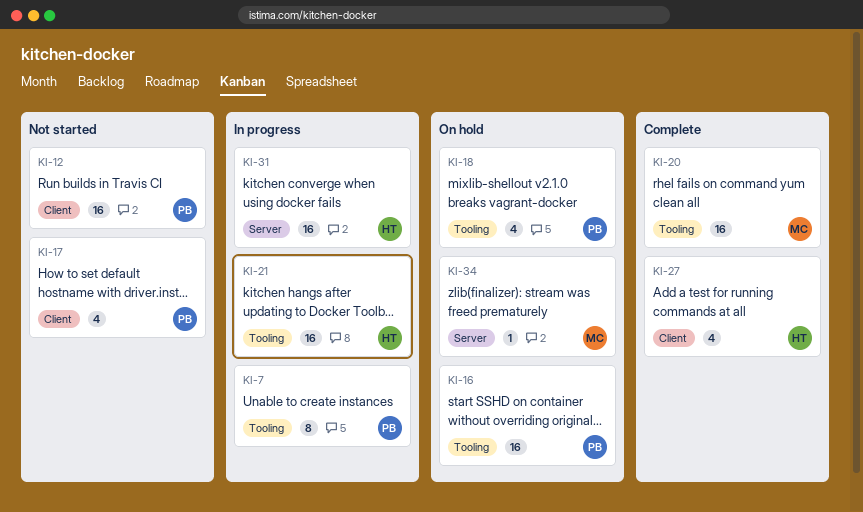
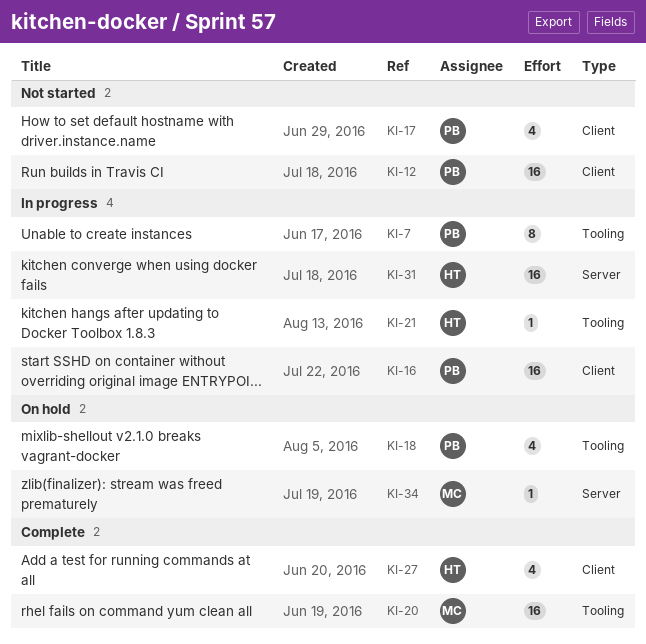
KI-16, status: On hold -> In progress
KI-16, label: Tooling -> Client
KI-21, estimate: 16 -> 1

